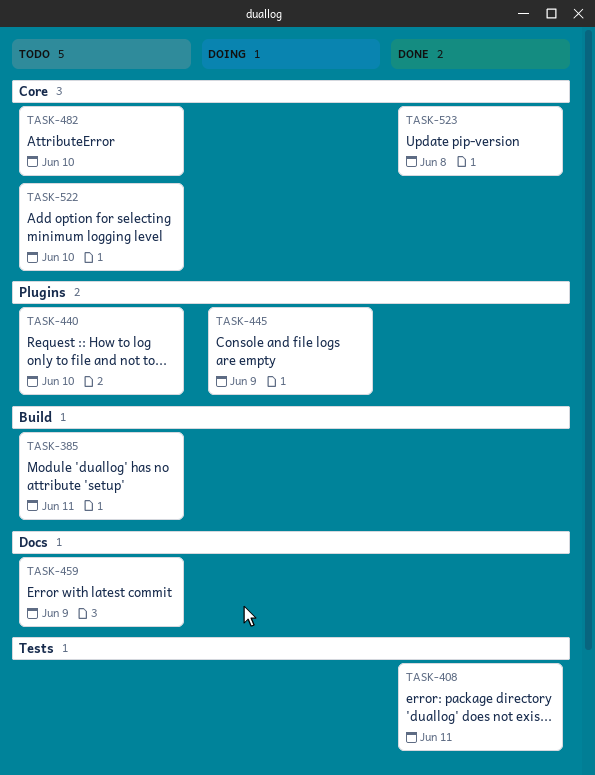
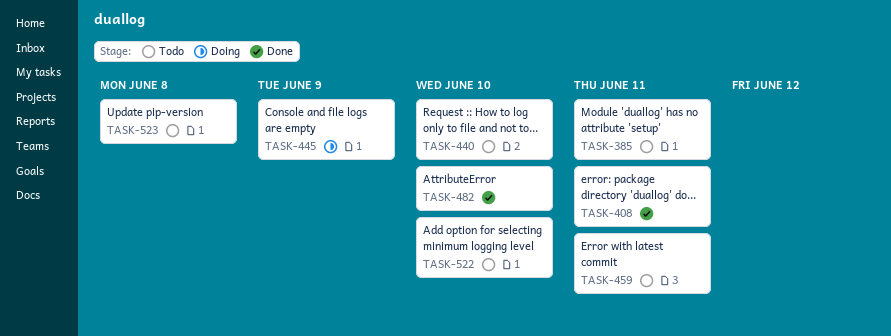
TASK-459, due: Jun 9 -> Jun 11
TASK-482, status: Todo -> Done
TASK-523, status: Done -> Todo

